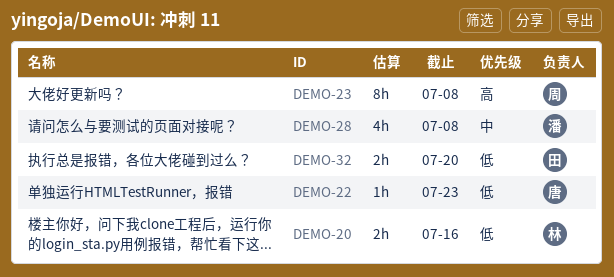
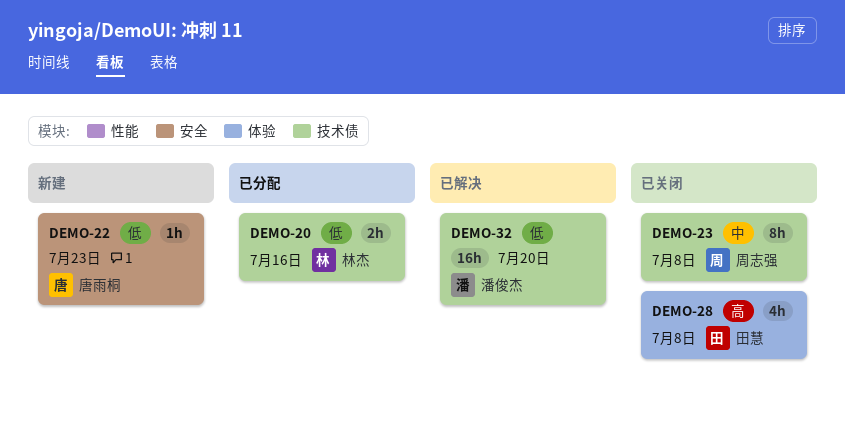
DEMO-23, priority: 高 -> 中
DEMO-28, owner: 潘俊杰 -> 田慧
DEMO-28, priority: 中 -> 高
DEMO-32, owner: 田慧 -> 潘俊杰
DEMO-32, estimate: 2h -> 16h

